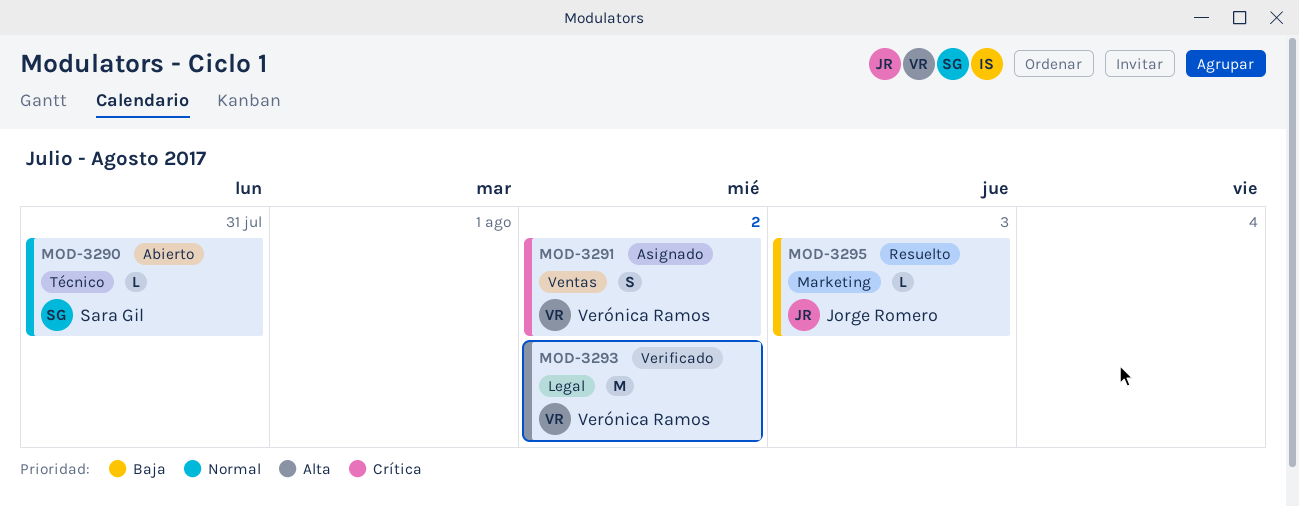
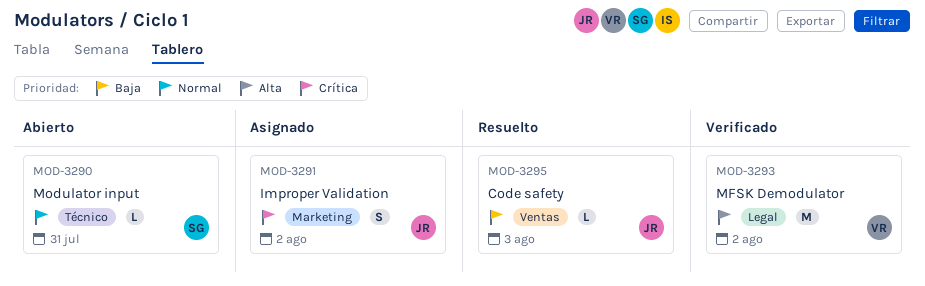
MOD-3291, owner: Verónica Ramos -> Jorge Romero
MOD-3291, label: Ventas -> Marketing
MOD-3295, label: Marketing -> Ventas

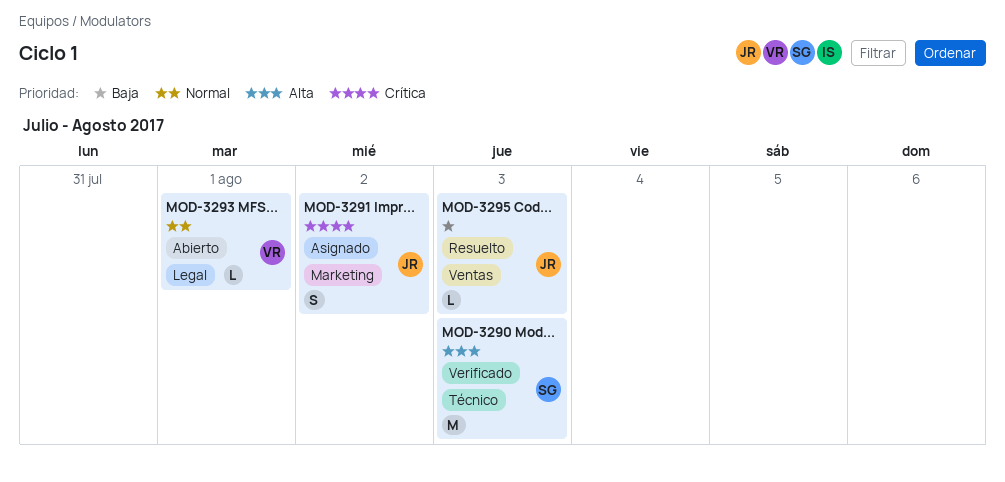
MOD-3290, status: Abierto -> Verificado
MOD-3290, priority: Normal -> Alta
MOD-3290, estimate: L -> M
MOD-3290, due: Jul 31 -> Aug 3
MOD-3293, status: Verificado -> Abierto
MOD-3293, priority: Alta -> Normal
MOD-3293, estimate: M -> L
MOD-3293, due: Aug 2 -> Aug 1

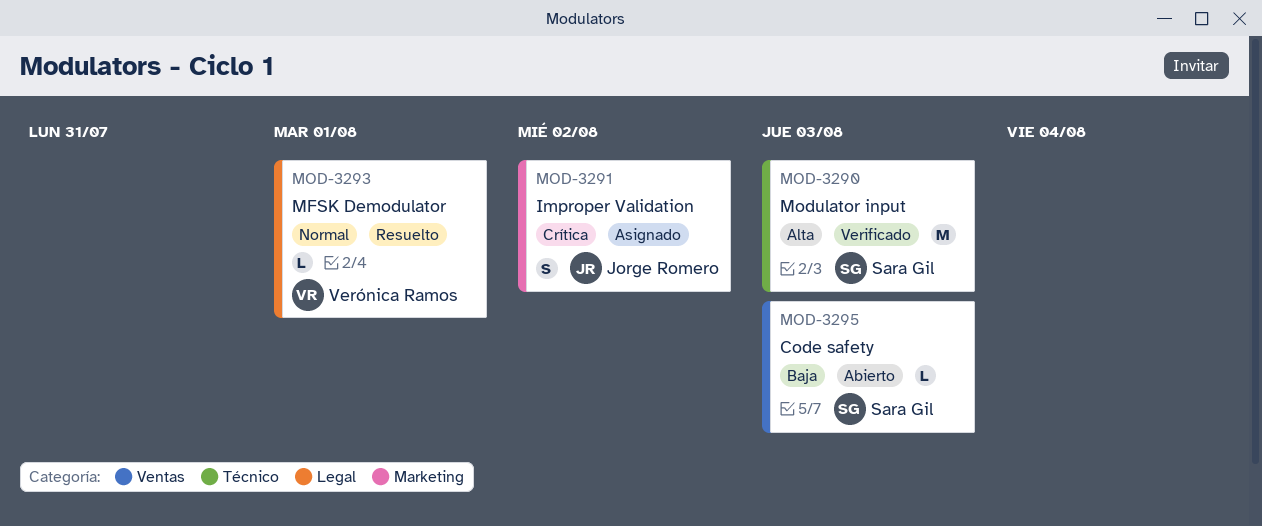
MOD-3293, status: Abierto -> Resuelto
MOD-3295, status: Resuelto -> Abierto
MOD-3295, owner: Jorge Romero -> Sara Gil

